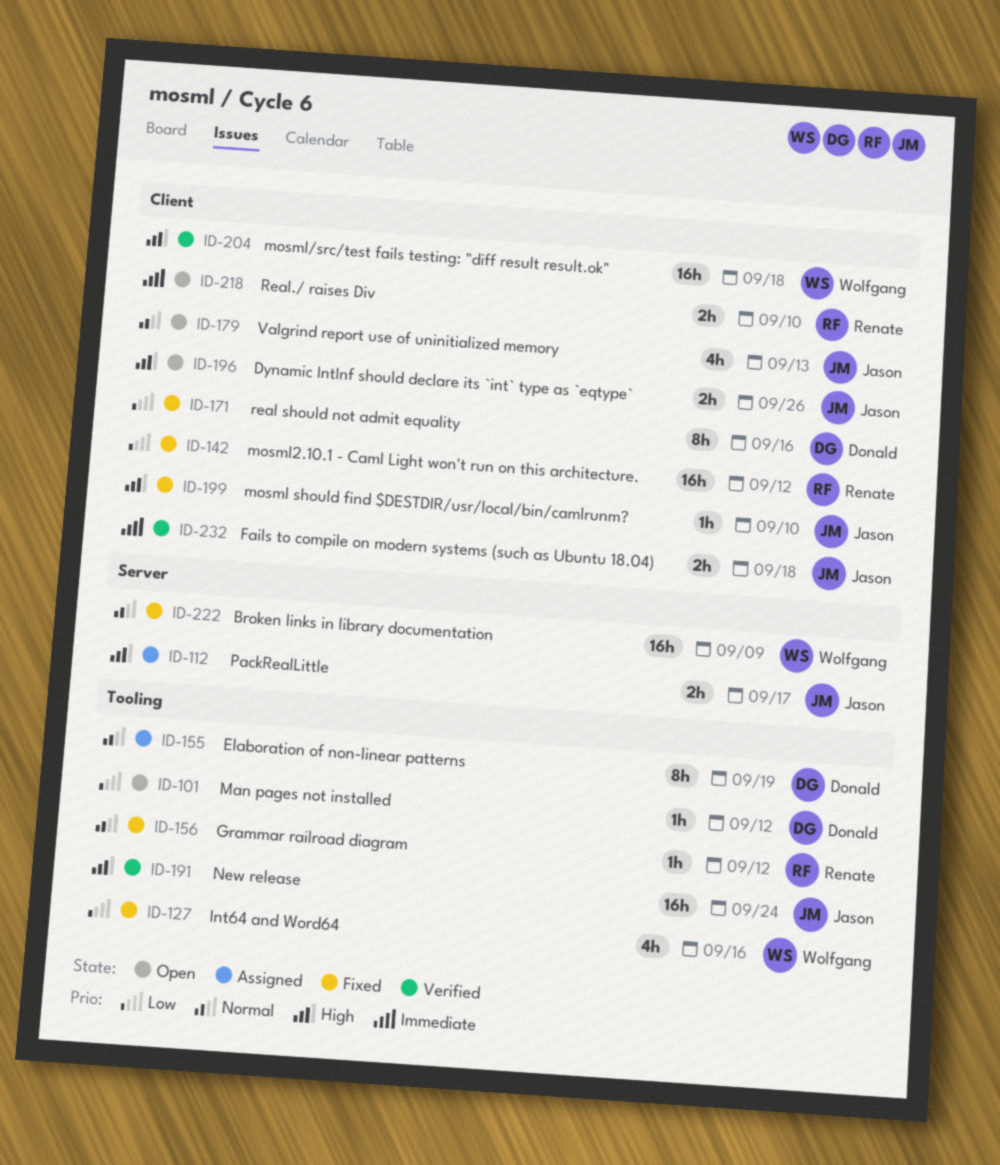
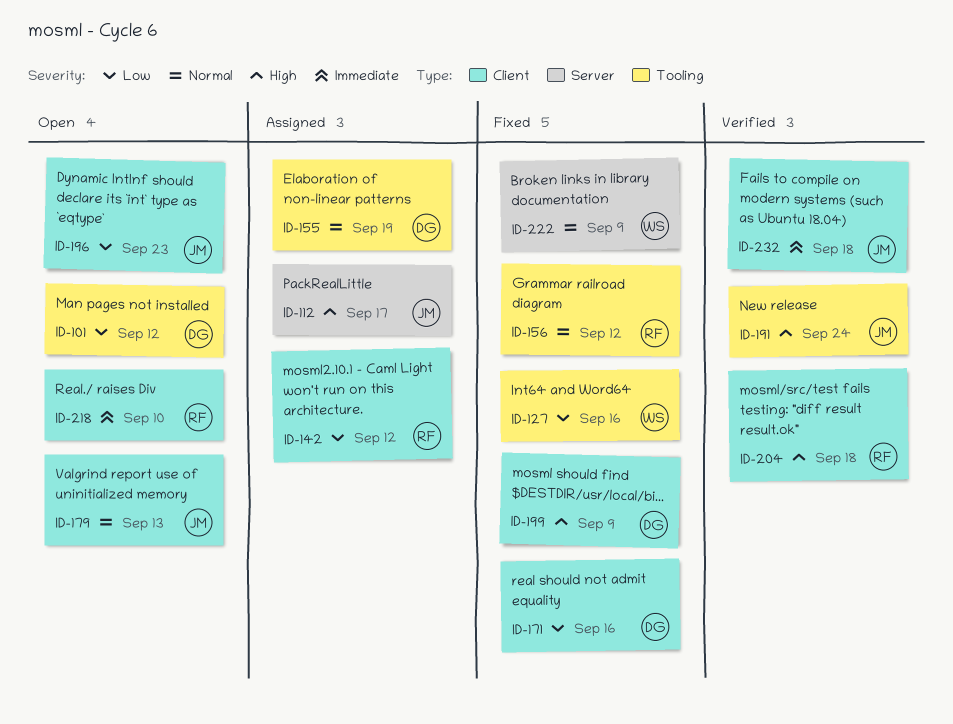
ID-142, status: Fixed -> Assigned
ID-196, priority: High -> Low
ID-196, due: Sep 26 -> Sep 23
ID-199, owner: Jason -> Donald
ID-199, due: Sep 10 -> Sep 9
ID-204, owner: Wolfgang -> Renate

